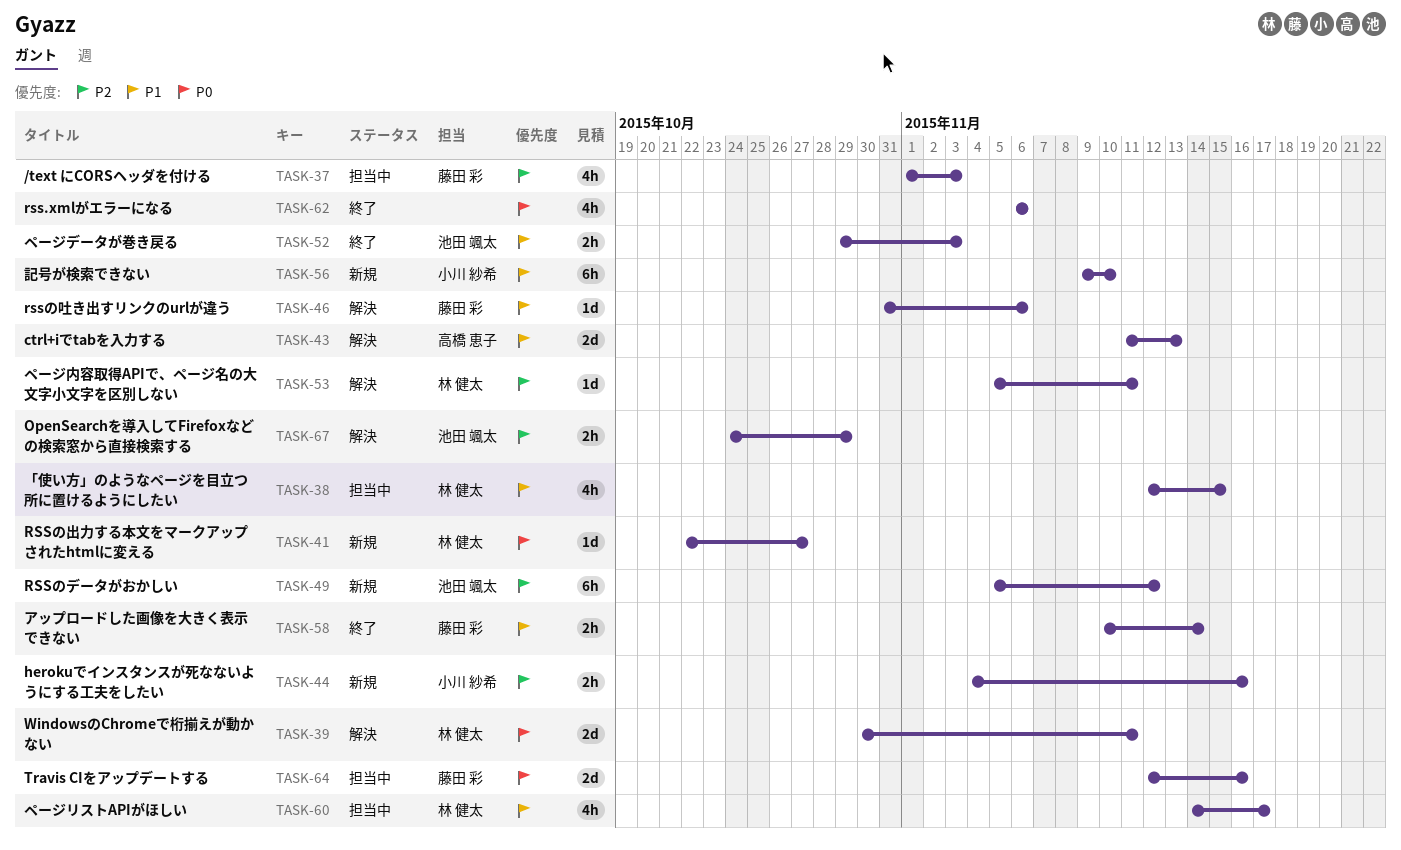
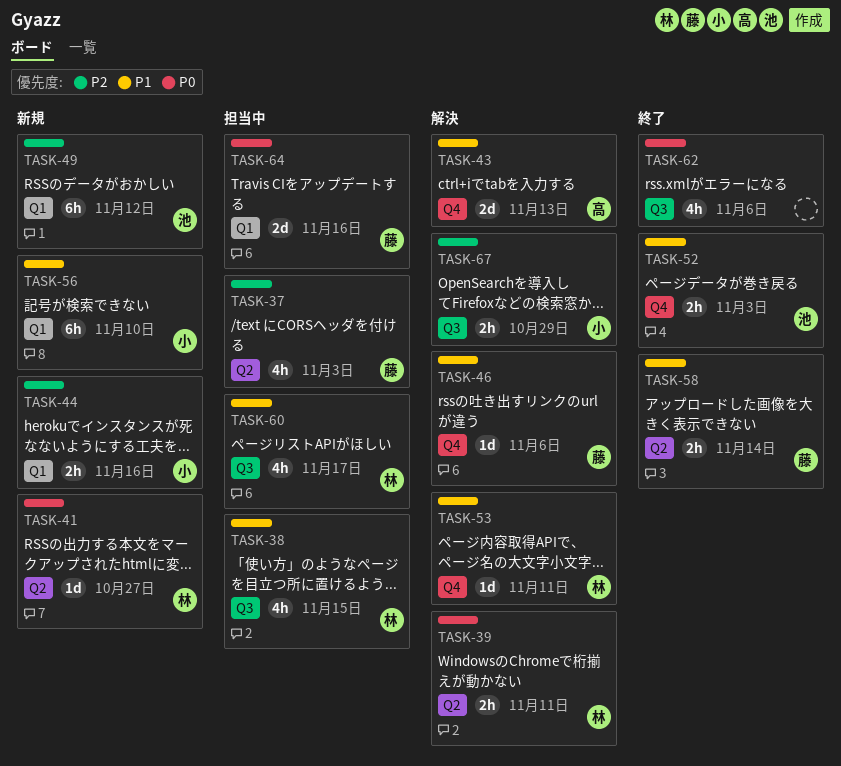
TASK-39, estimate: 2d -> 2h
TASK-53, priority: P2 -> P1
TASK-67, owner: 池田 颯太 -> 小川 紗希

